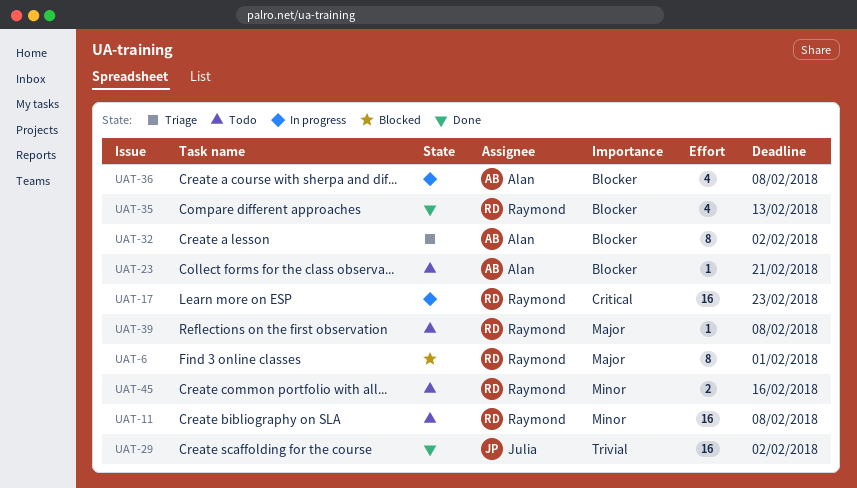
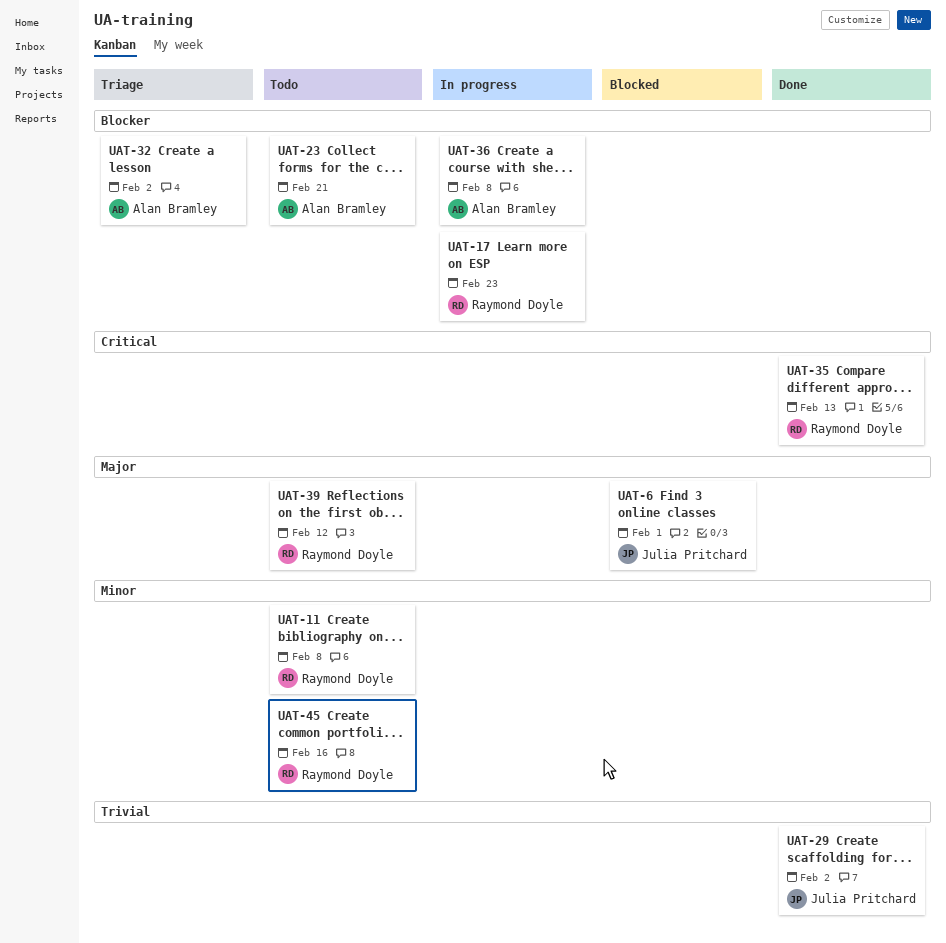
UAT-6, owner: Raymond Doyle -> Julia Pritchard
UAT-17, priority: Critical -> Blocker
UAT-35, priority: Blocker -> Critical
UAT-39, due: Feb 8 -> Feb 12

